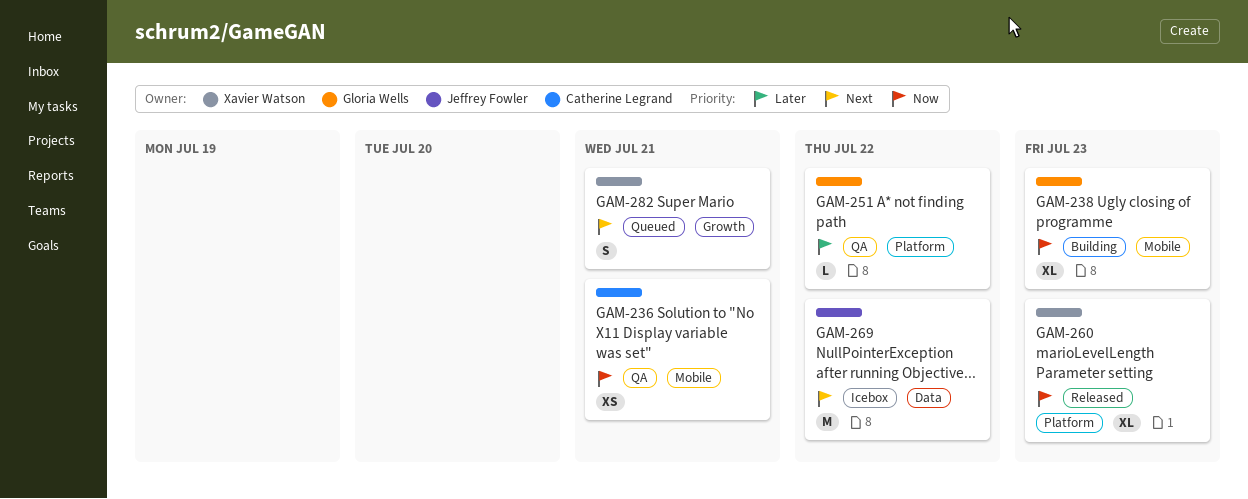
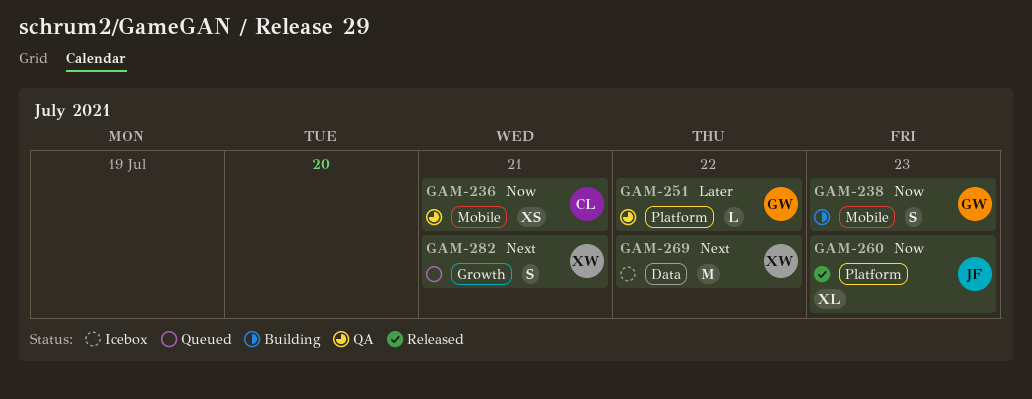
GAM-238, estimate: XL -> S
GAM-260, owner: Xavier Watson -> Jeffrey Fowler
GAM-269, owner: Jeffrey Fowler -> Xavier Watson

